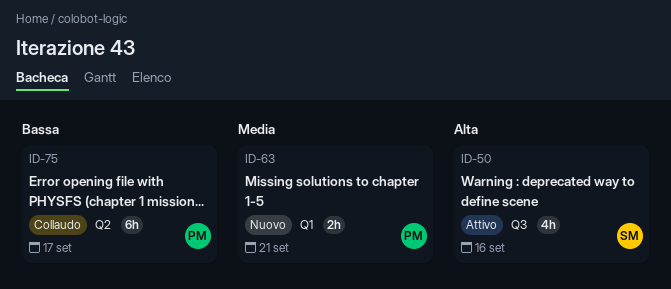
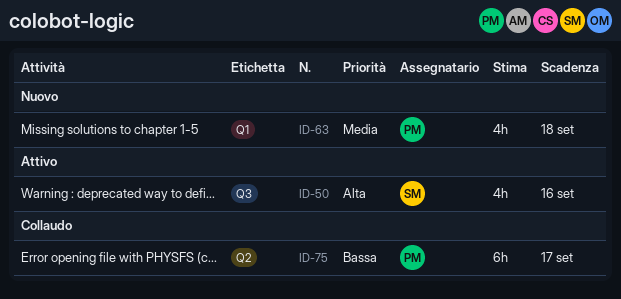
ID-63, estimate: 2h -> 4h
ID-63, due: Sep 21 -> Sep 18

